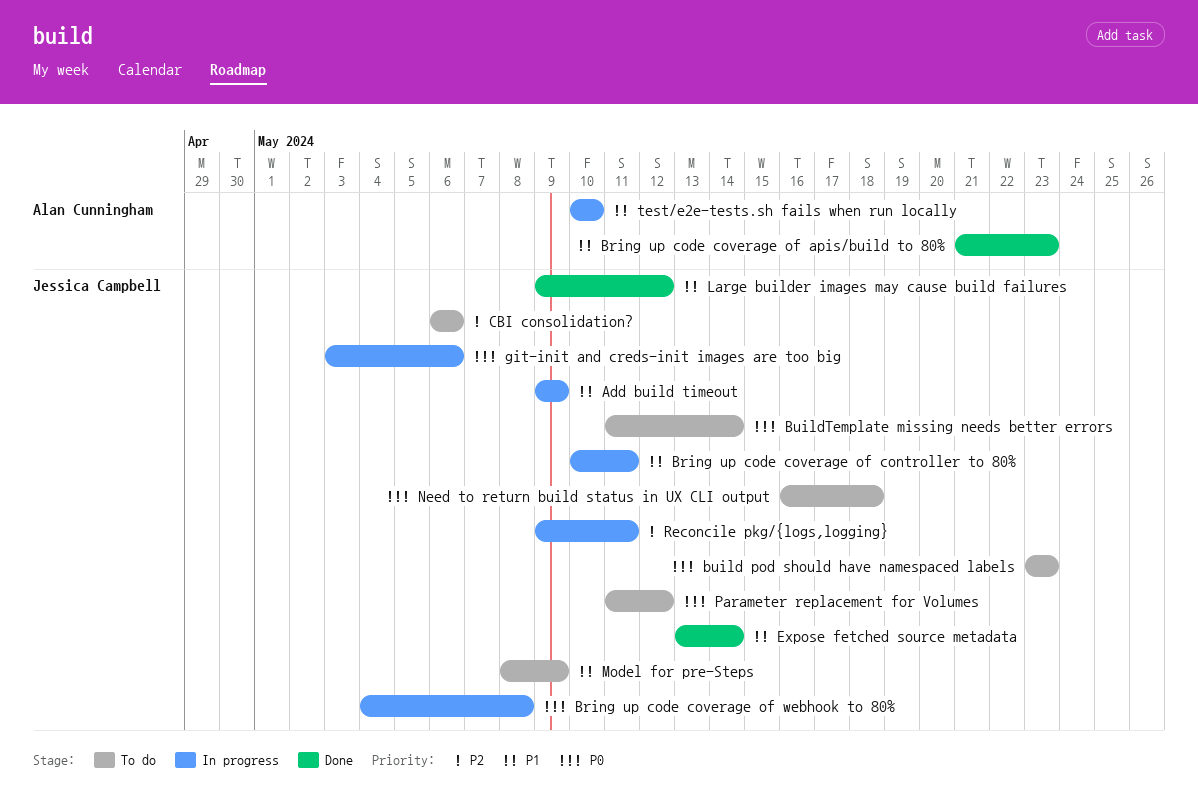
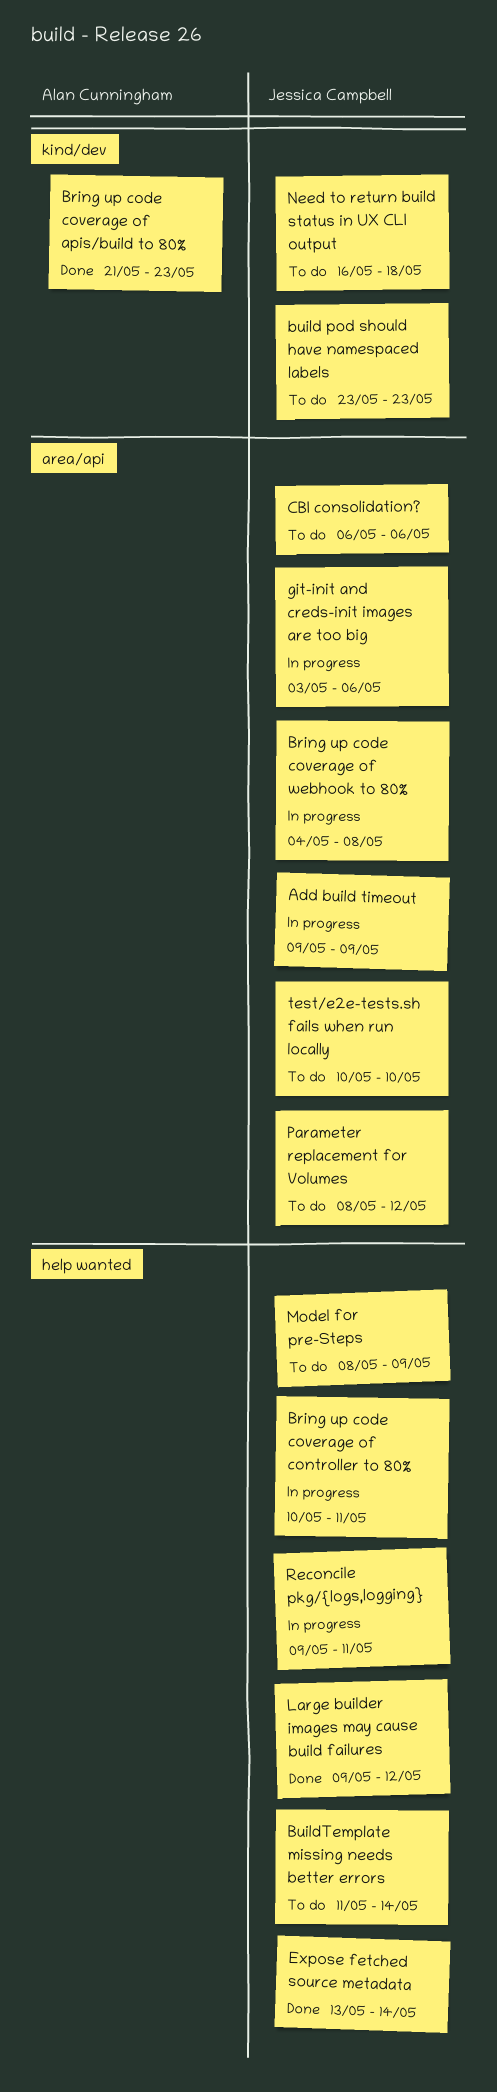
Parameter replacement for Volumes, start: May 11 -> May 8
test/e2e-tests.sh fails when run locally, status: In progress -> To do
test/e2e-tests.sh fails when run locally, owner: Alan Cunningham -> Jessica Campbell

